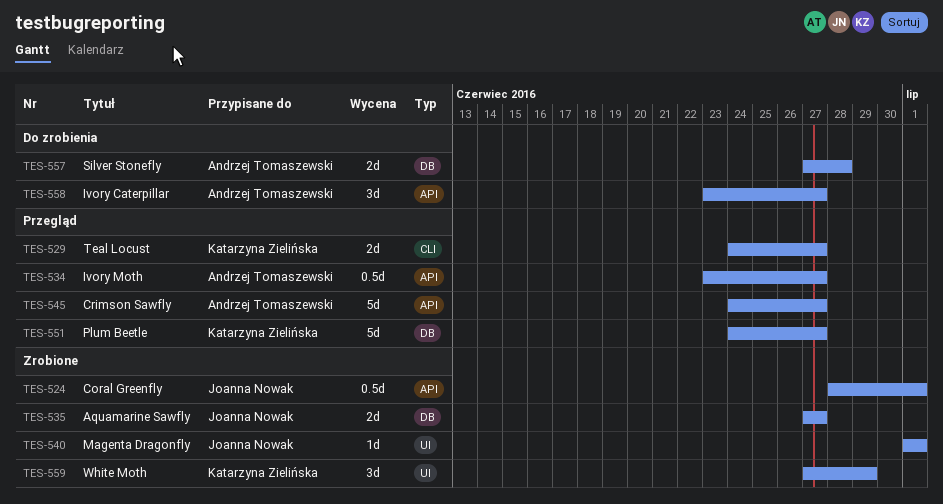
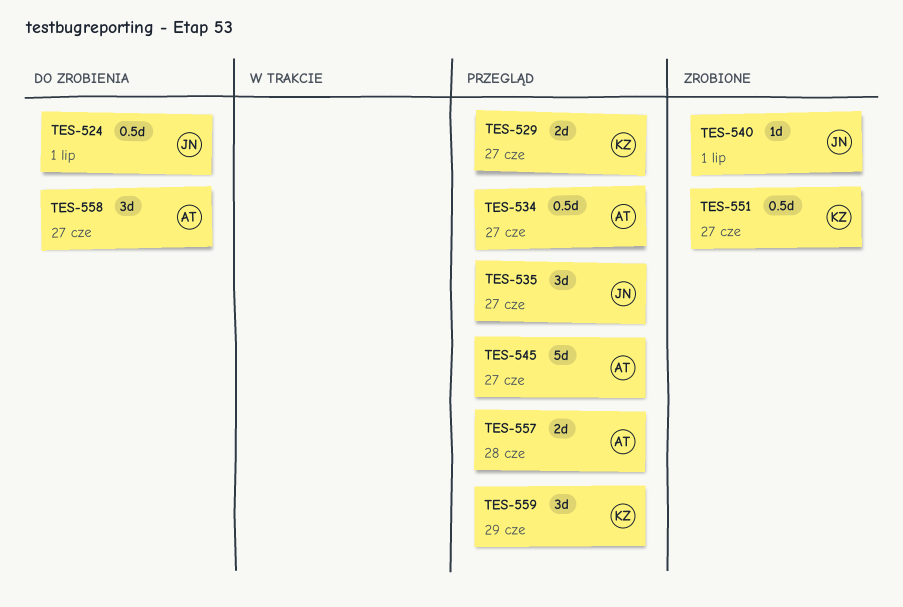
TES-524, status: Zrobione -> Do zrobienia
TES-535, status: Zrobione -> Przegląd
TES-535, estimate: 2d -> 3d
TES-551, status: Przegląd -> Zrobione
TES-551, estimate: 5d -> 0.5d
TES-557, status: Do zrobienia -> Przegląd
TES-559, status: Zrobione -> Przegląd

